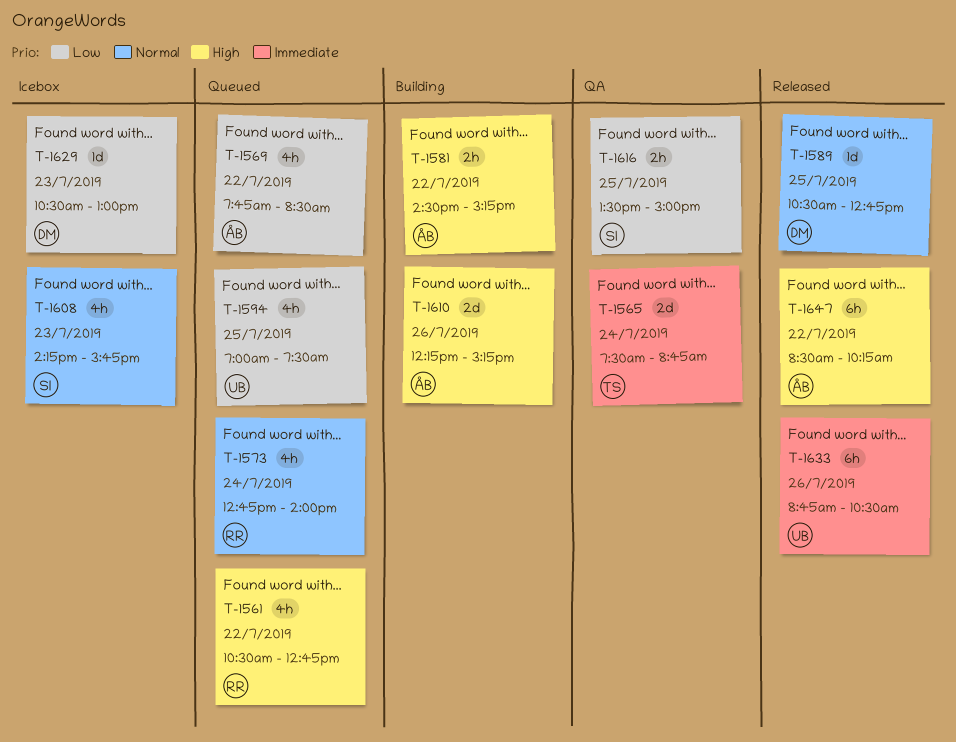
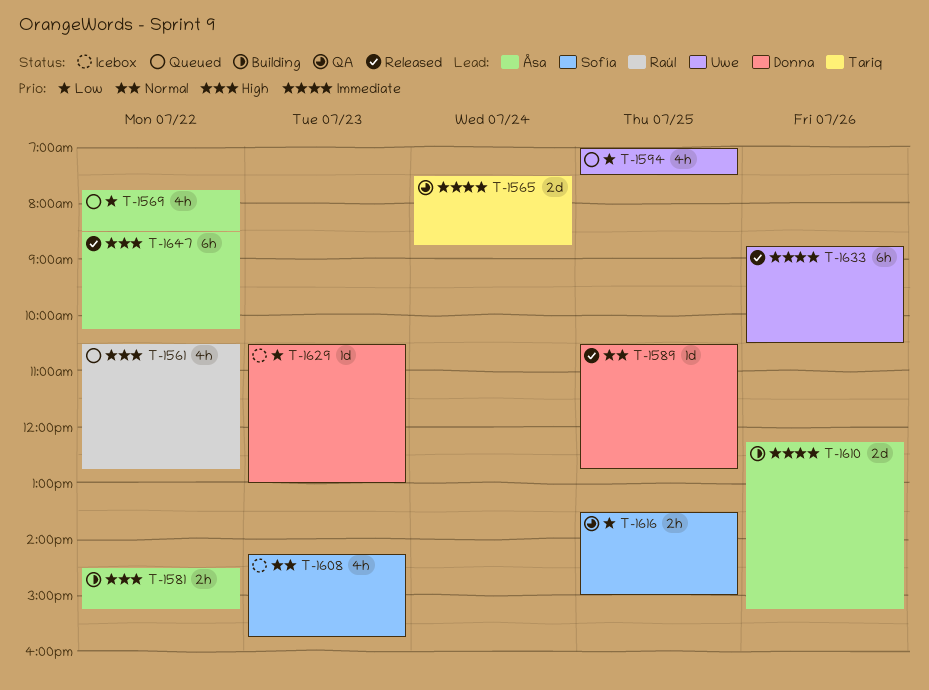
T-1573: present -> none
T-1610, priority: High -> Immediate

